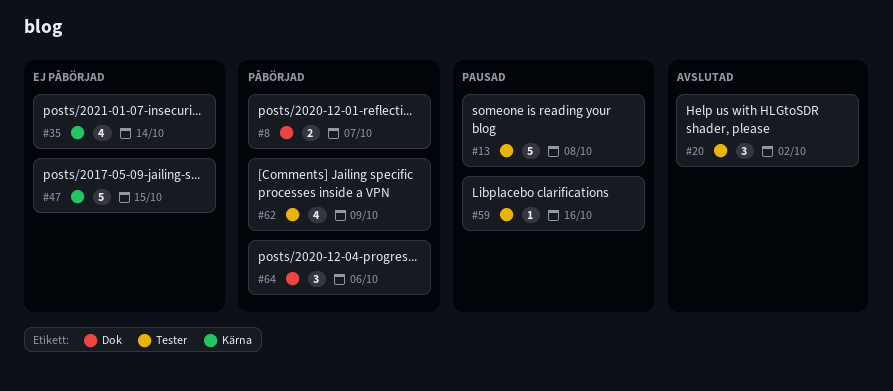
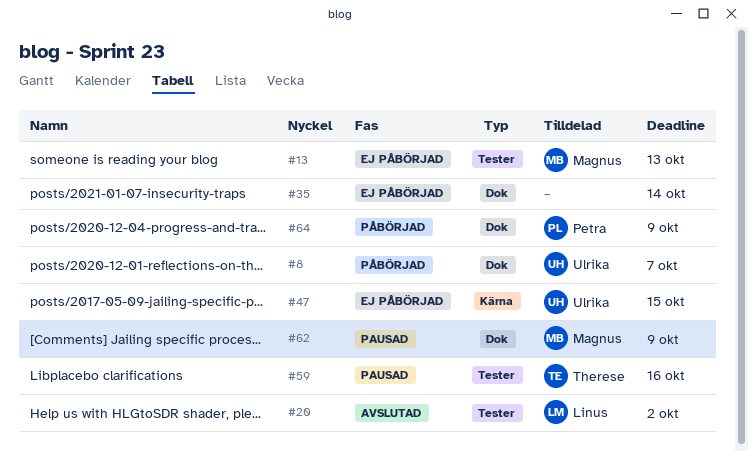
#13, status: Pausad -> Ej påbörjad
#13, due: Oct 8 -> Oct 13
#35, label: Kärna -> Dok
#62, status: Påbörjad -> Pausad
#62, label: Tester -> Dok
#64, due: Oct 6 -> Oct 9

